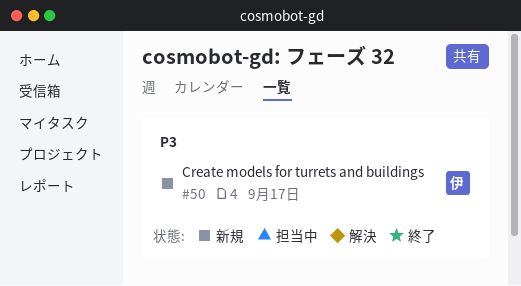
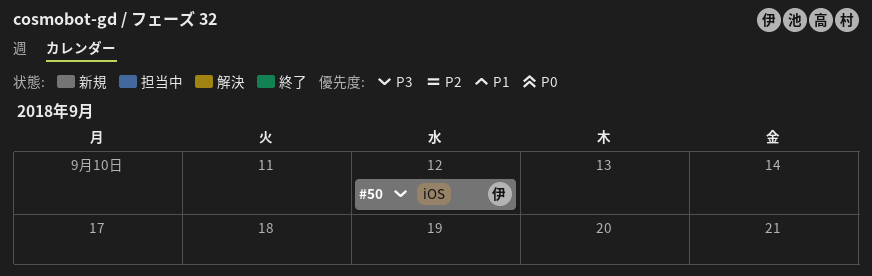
#50, due: Sep 17 -> Sep 12

